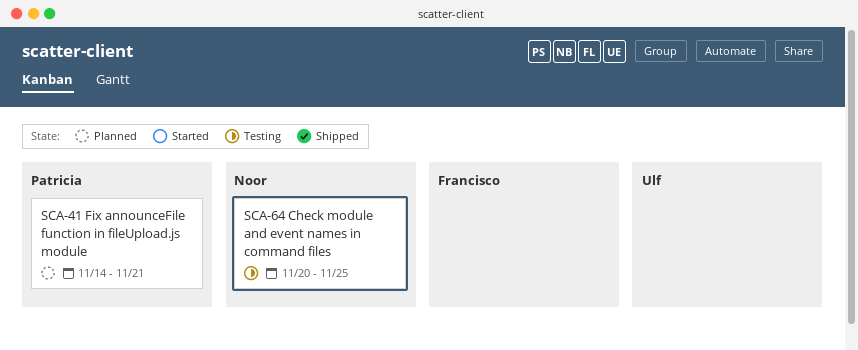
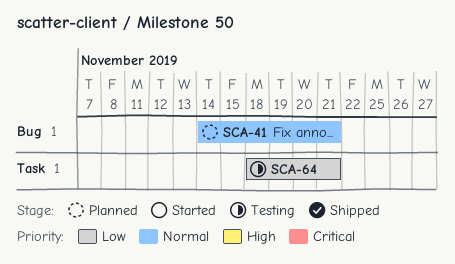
SCA-64, start: Nov 20 -> Nov 18
SCA-64, due: Nov 25 -> Nov 21

